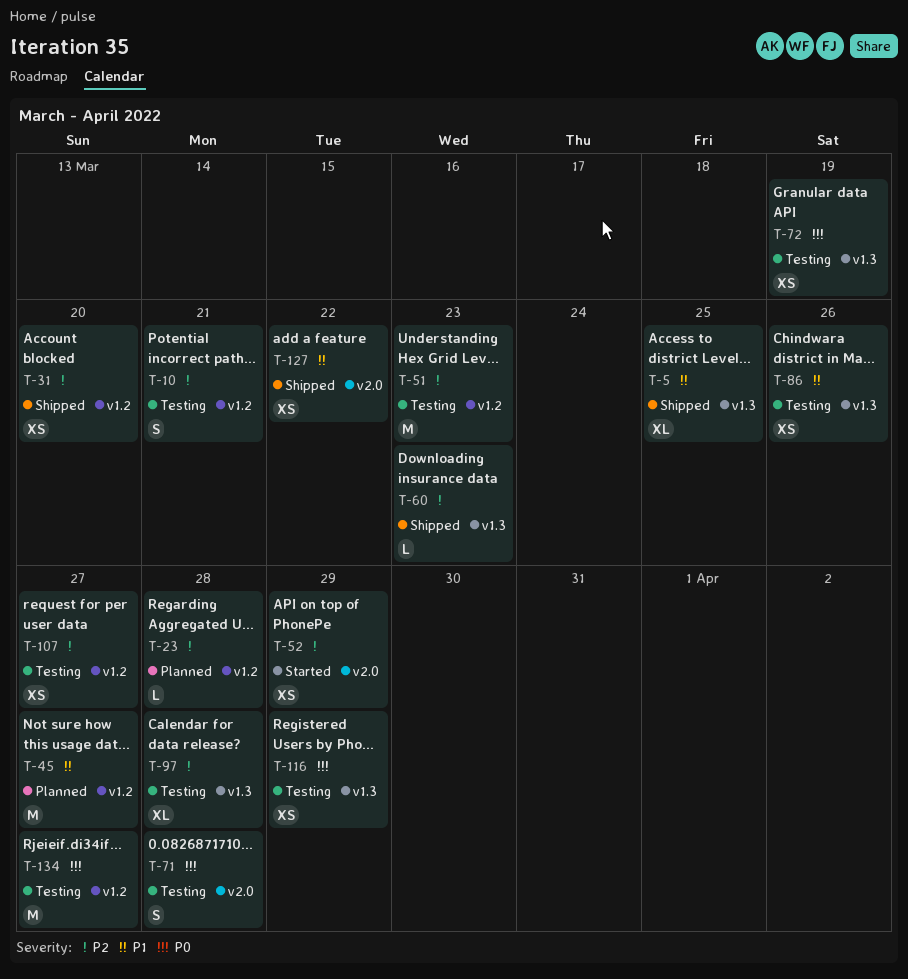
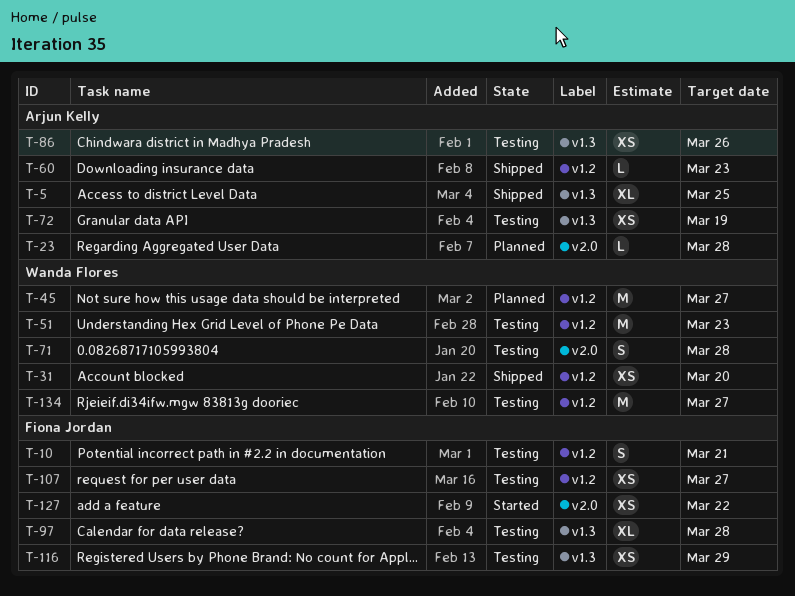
T-23, label: v1.2 -> v2.0
T-52: present -> none
T-60, label: v1.3 -> v1.2
T-127, status: Shipped -> Started

